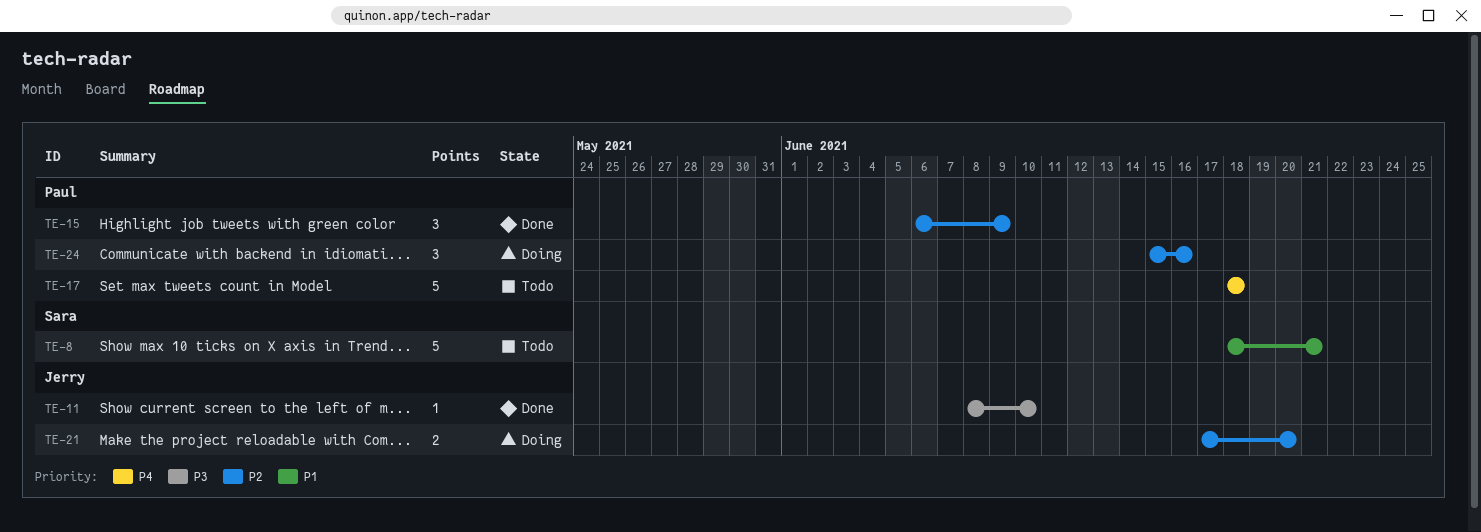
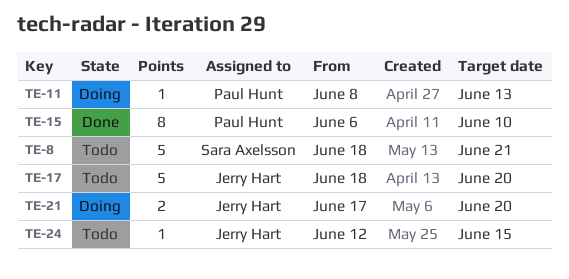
TE-11, status: Done -> Doing
TE-11, owner: Jerry Hart -> Paul Hunt
TE-11, due: Jun 10 -> Jun 13
TE-15, estimate: 3 -> 8
TE-15, due: Jun 9 -> Jun 10
TE-17, owner: Paul Hunt -> Jerry Hart
TE-17, due: Jun 18 -> Jun 20
TE-24, status: Doing -> Todo
TE-24, owner: Paul Hunt -> Jerry Hart
TE-24, estimate: 3 -> 1
TE-24, start: Jun 15 -> Jun 12
TE-24, due: Jun 16 -> Jun 15

